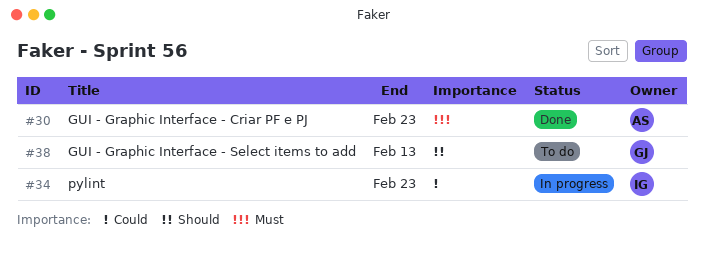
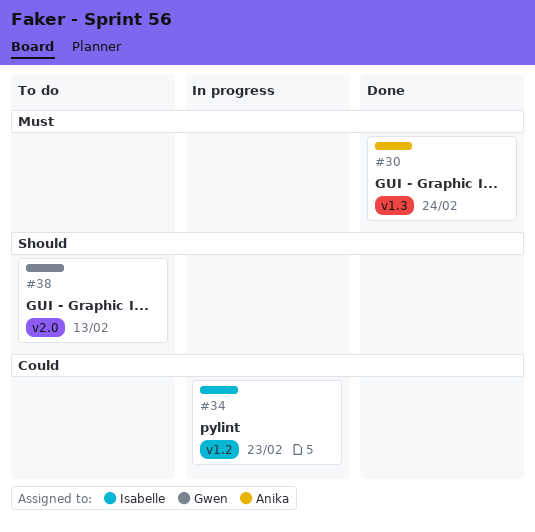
#30, due: Feb 23 -> Feb 24

